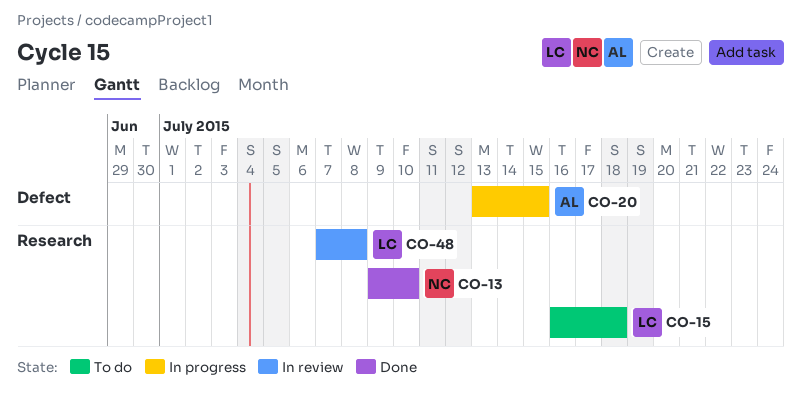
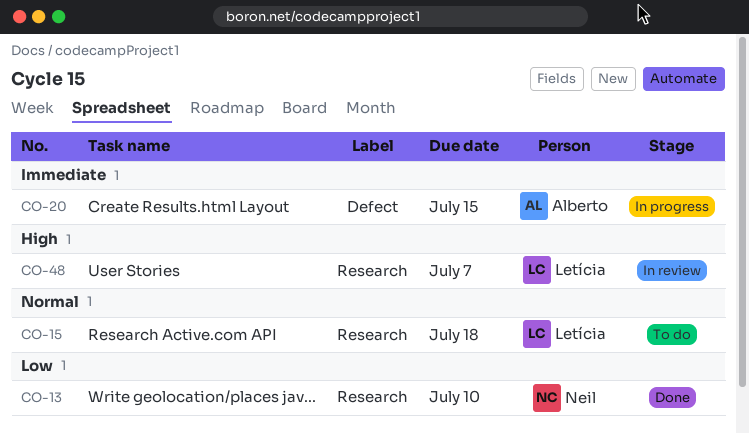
CO-48, due: Jul 8 -> Jul 7

